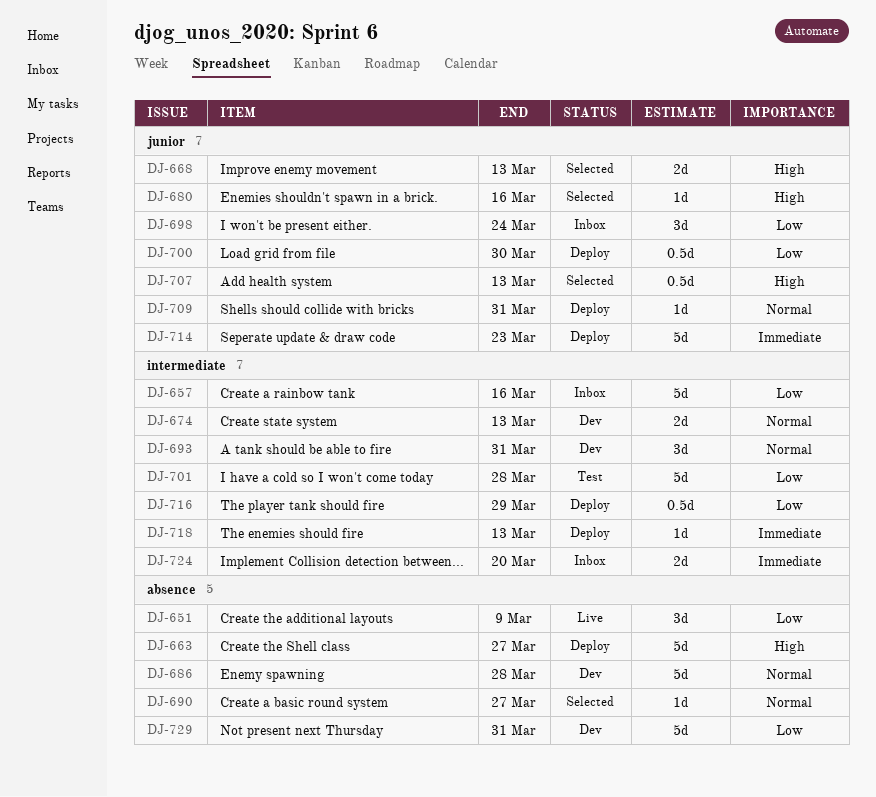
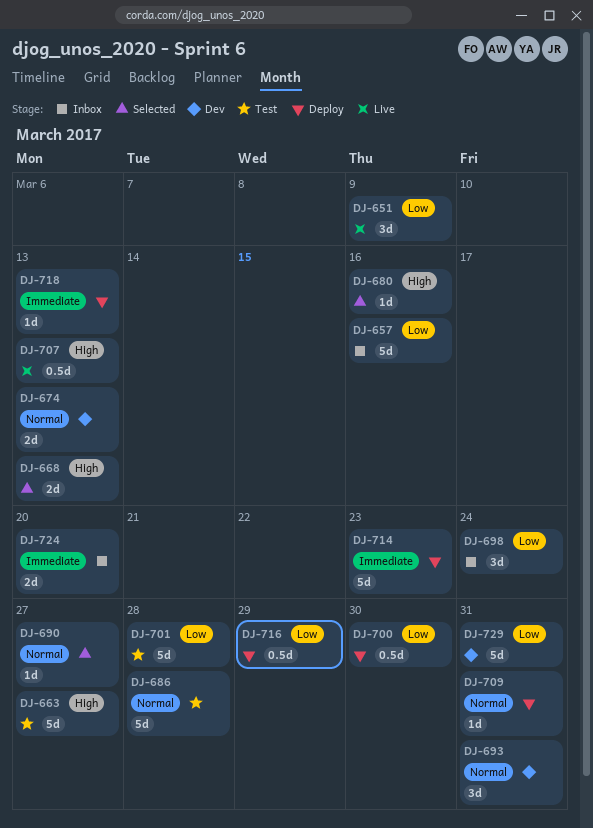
DJ-663, status: Deploy -> Test
DJ-686, status: Dev -> Test
DJ-707, status: Selected -> Live

